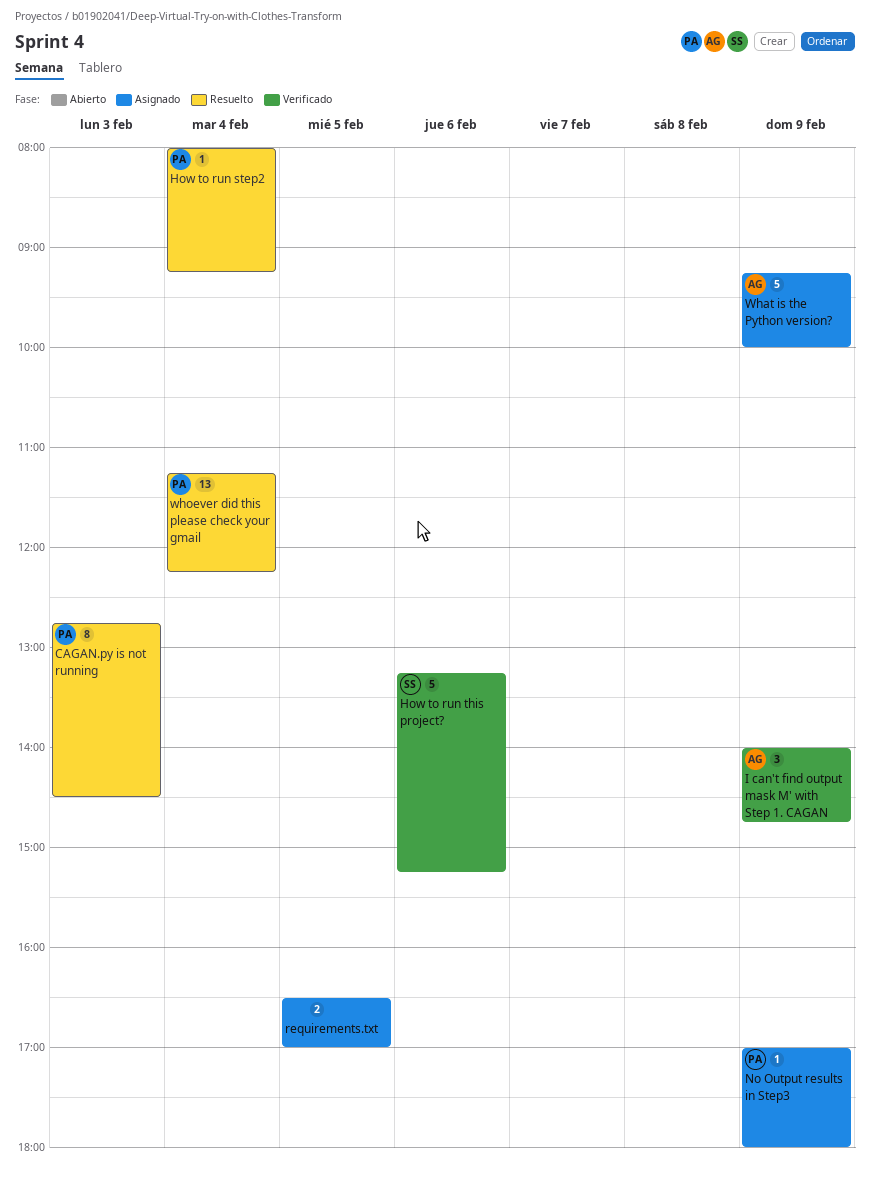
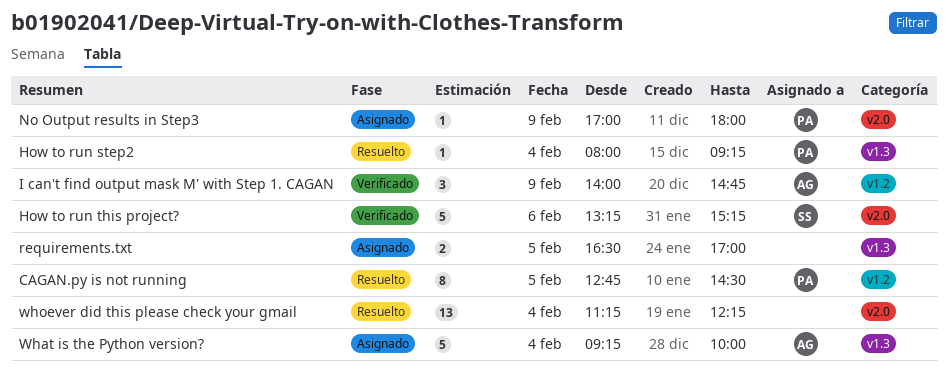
CAGAN.py is not running, day: Feb 3 -> Feb 5
What is the Python version?, day: Feb 9 -> Feb 4
whoever did this please check your gmail, owner: PA -> none

